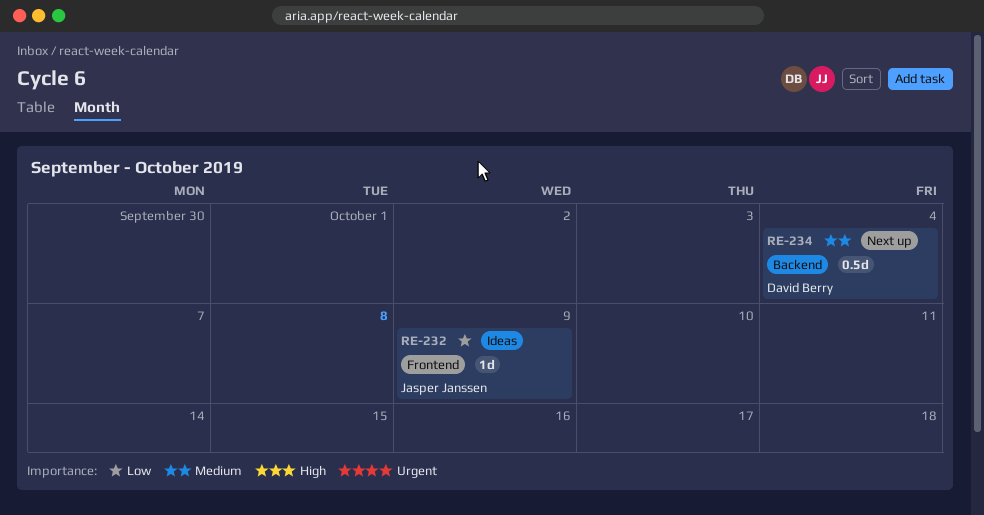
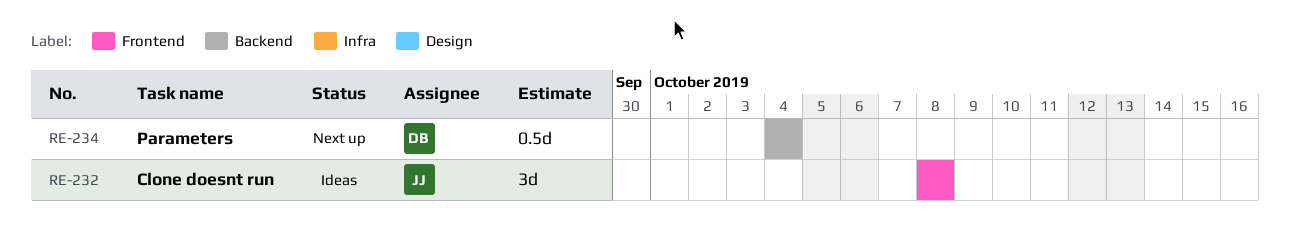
RE-232, estimate: 1d -> 3d
RE-232, due: Oct 9 -> Oct 8

